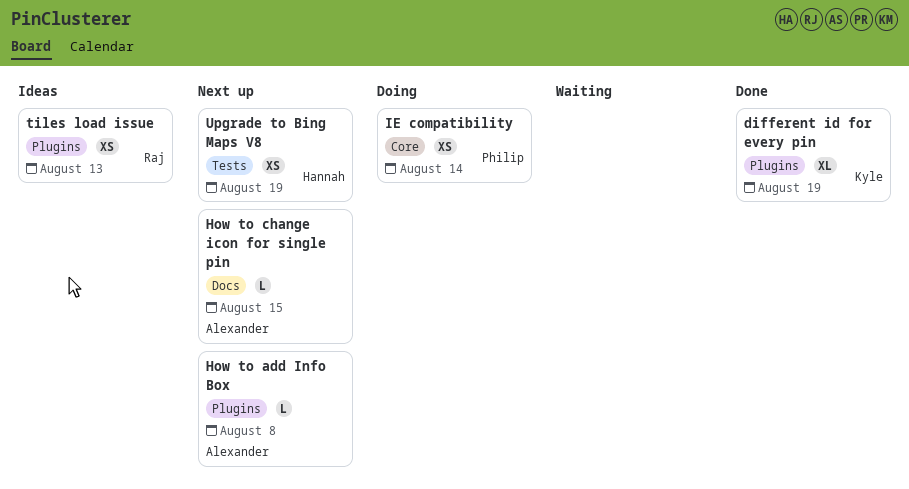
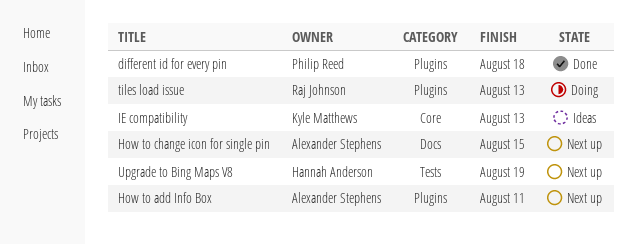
different id for every pin, owner: Kyle Matthews -> Philip Reed
different id for every pin, due: Aug 19 -> Aug 18
How to add Info Box, due: Aug 8 -> Aug 11
IE compatibility, status: Doing -> Ideas
IE compatibility, owner: Philip Reed -> Kyle Matthews
IE compatibility, due: Aug 14 -> Aug 13
tiles load issue, status: Ideas -> Doing

